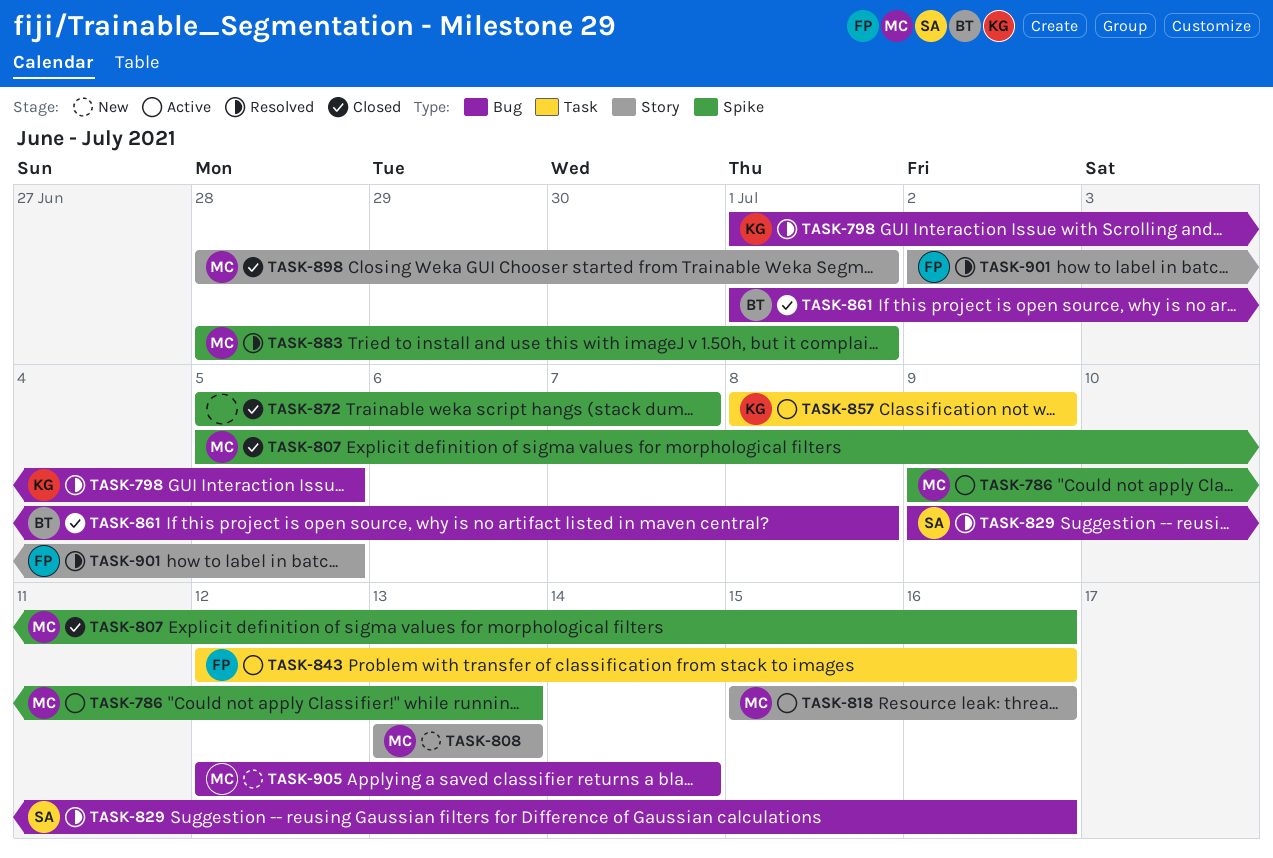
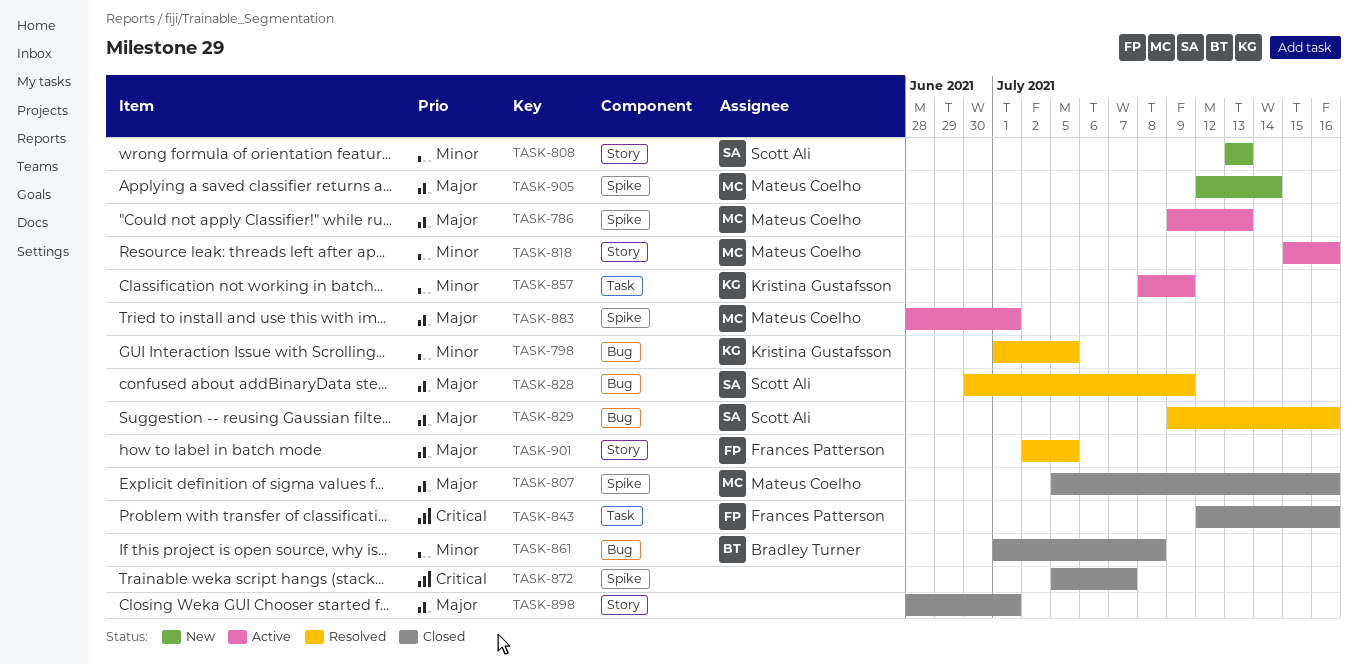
TASK-808, owner: Mateus Coelho -> Scott Ali
TASK-828: none -> present
TASK-843, status: Active -> Closed
TASK-883, status: Resolved -> Active
TASK-898, owner: Mateus Coelho -> none
TASK-905, label: Bug -> Spike

